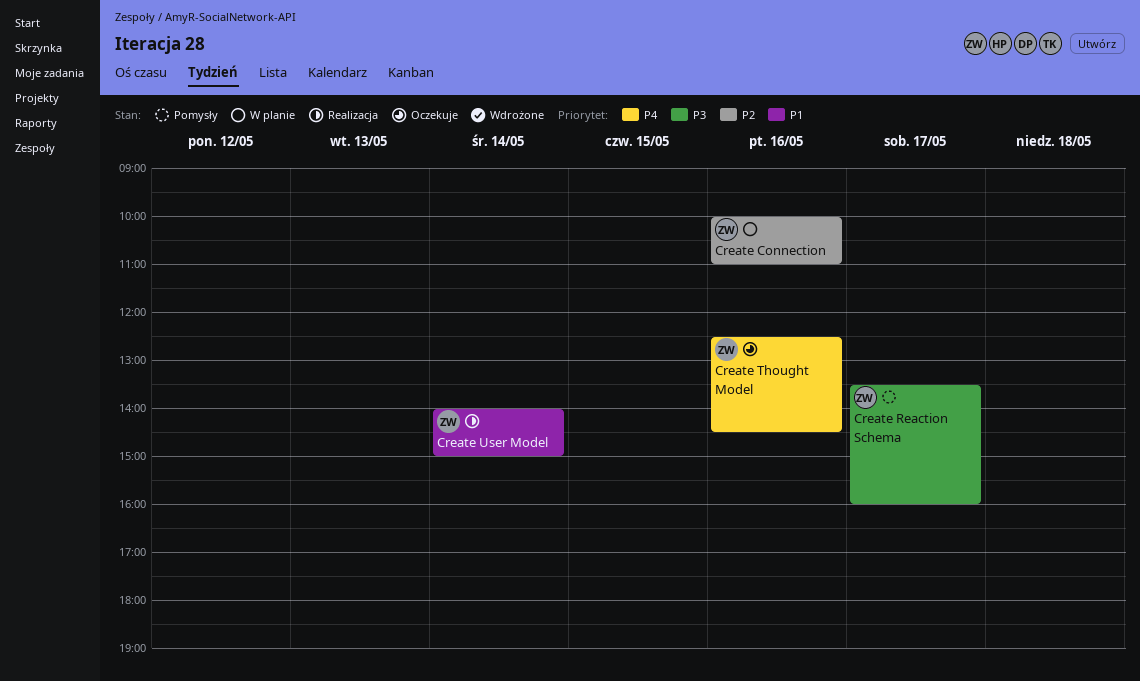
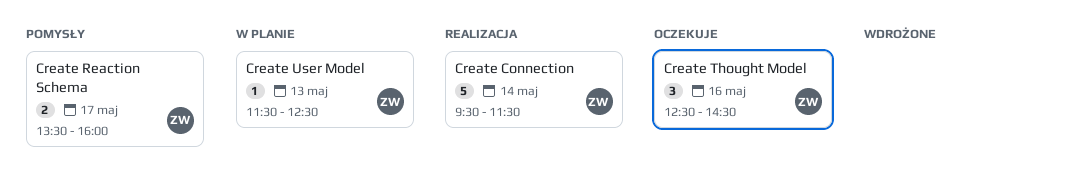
Create Connection, status: W planie -> Realizacja
Create Connection, day: May 16 -> May 14
Create Connection, begins: 10:00 -> 09:30
Create Connection, ends: 11:00 -> 11:30
Create User Model, status: Realizacja -> W planie
Create User Model, day: May 14 -> May 13
Create User Model, begins: 14:00 -> 11:30
Create User Model, ends: 15:00 -> 12:30

